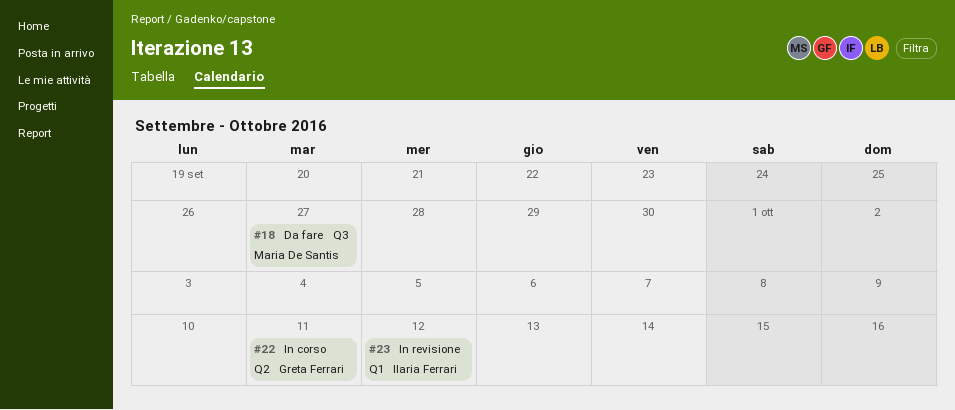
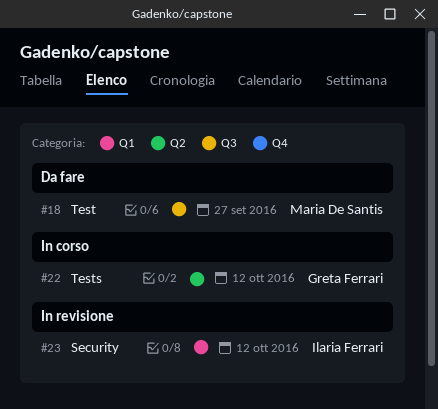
#22, due: Oct 11 -> Oct 12

